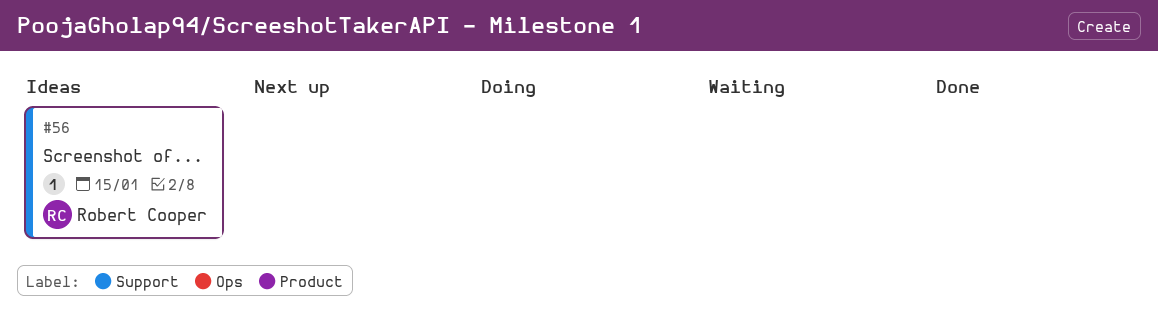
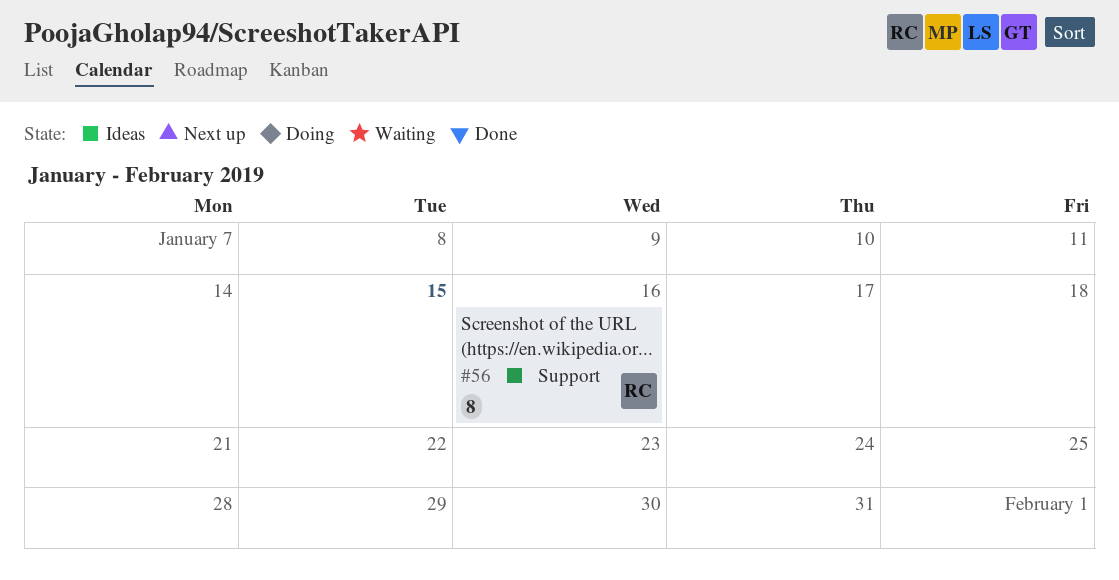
#56, estimate: 1 -> 8
#56, due: Jan 15 -> Jan 16

